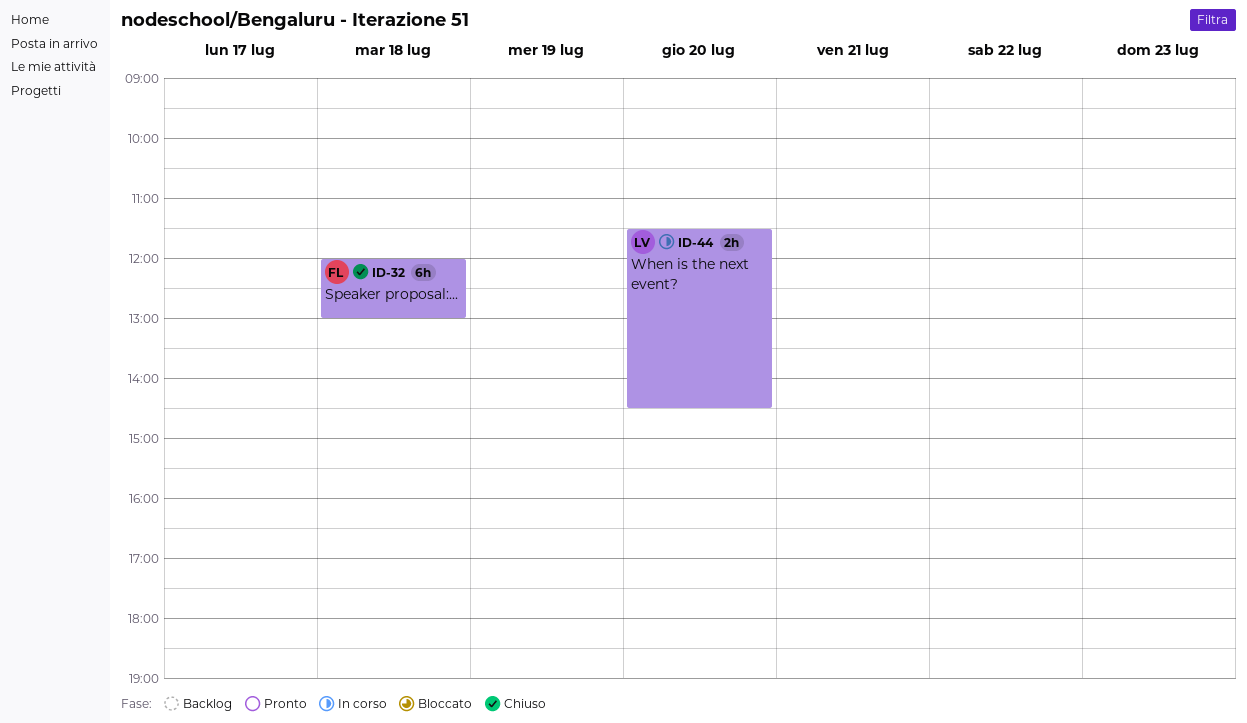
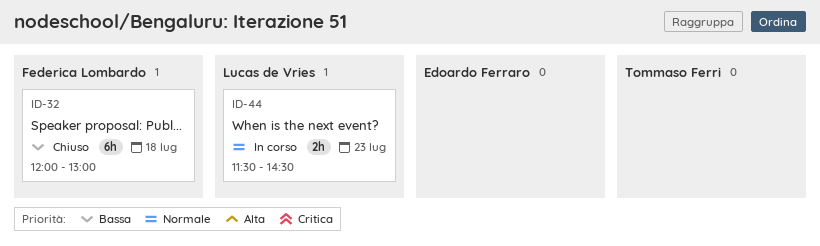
ID-44, day: Jul 20 -> Jul 23

